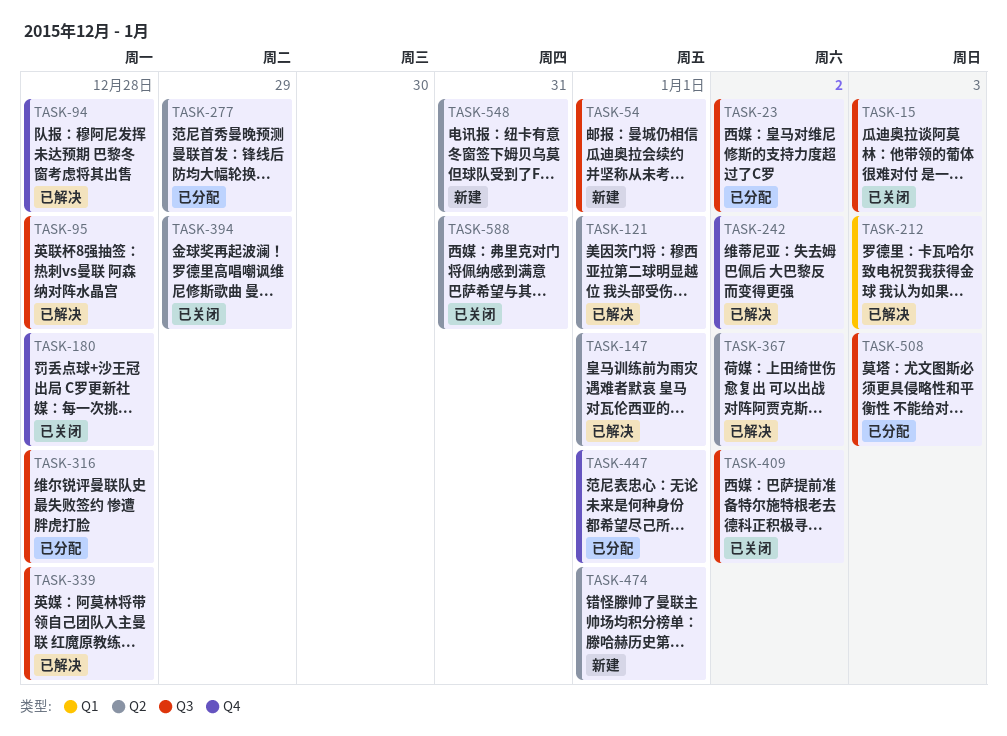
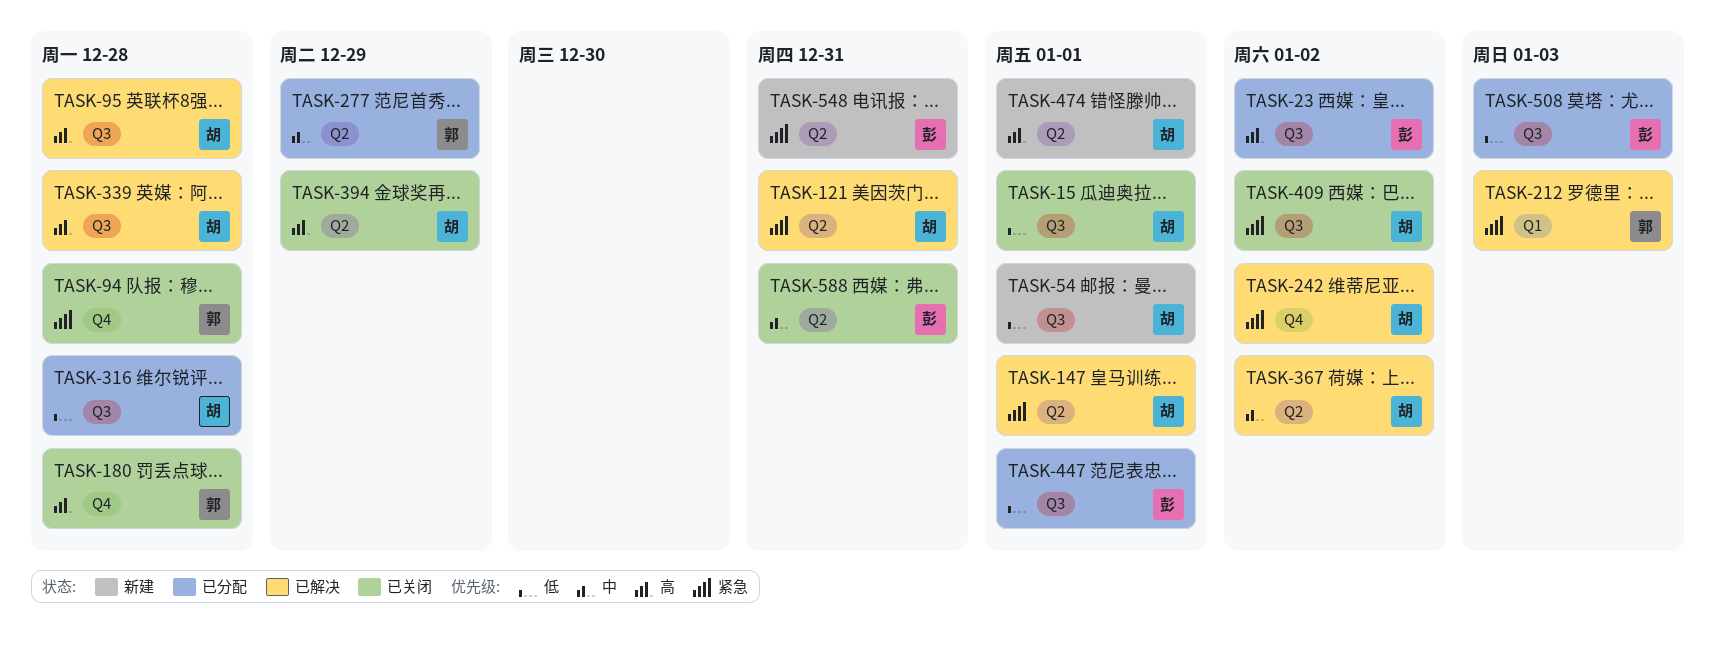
TASK-15, due: Jan 3 -> Jan 1
TASK-94, status: 已解决 -> 已关闭
TASK-121, due: Jan 1 -> Dec 31
TASK-447, label: Q4 -> Q3

